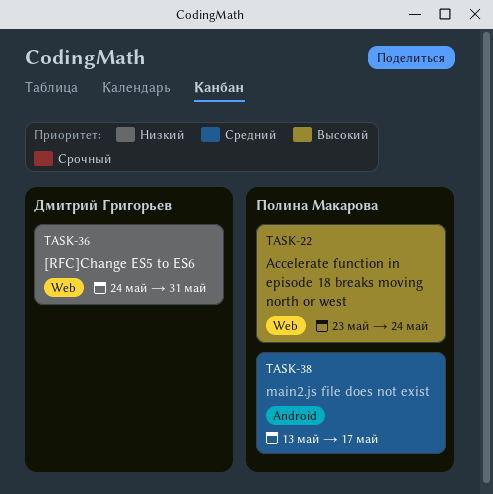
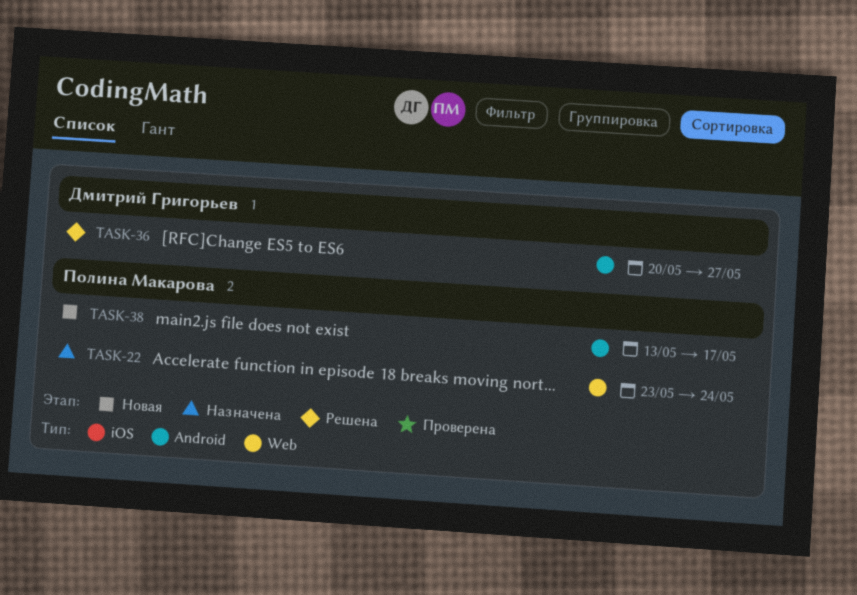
TASK-36, label: Web -> Android
TASK-36, start: May 24 -> May 20
TASK-36, due: May 31 -> May 27

